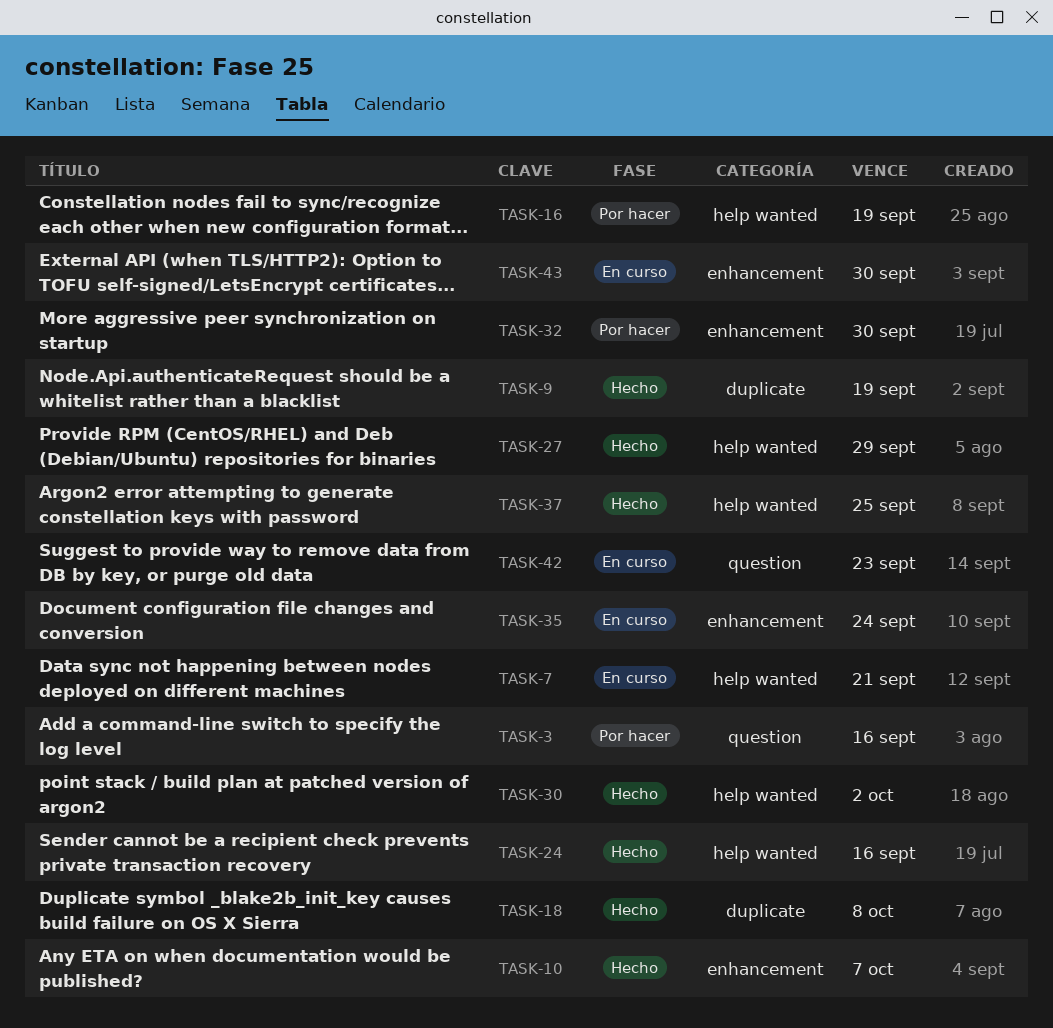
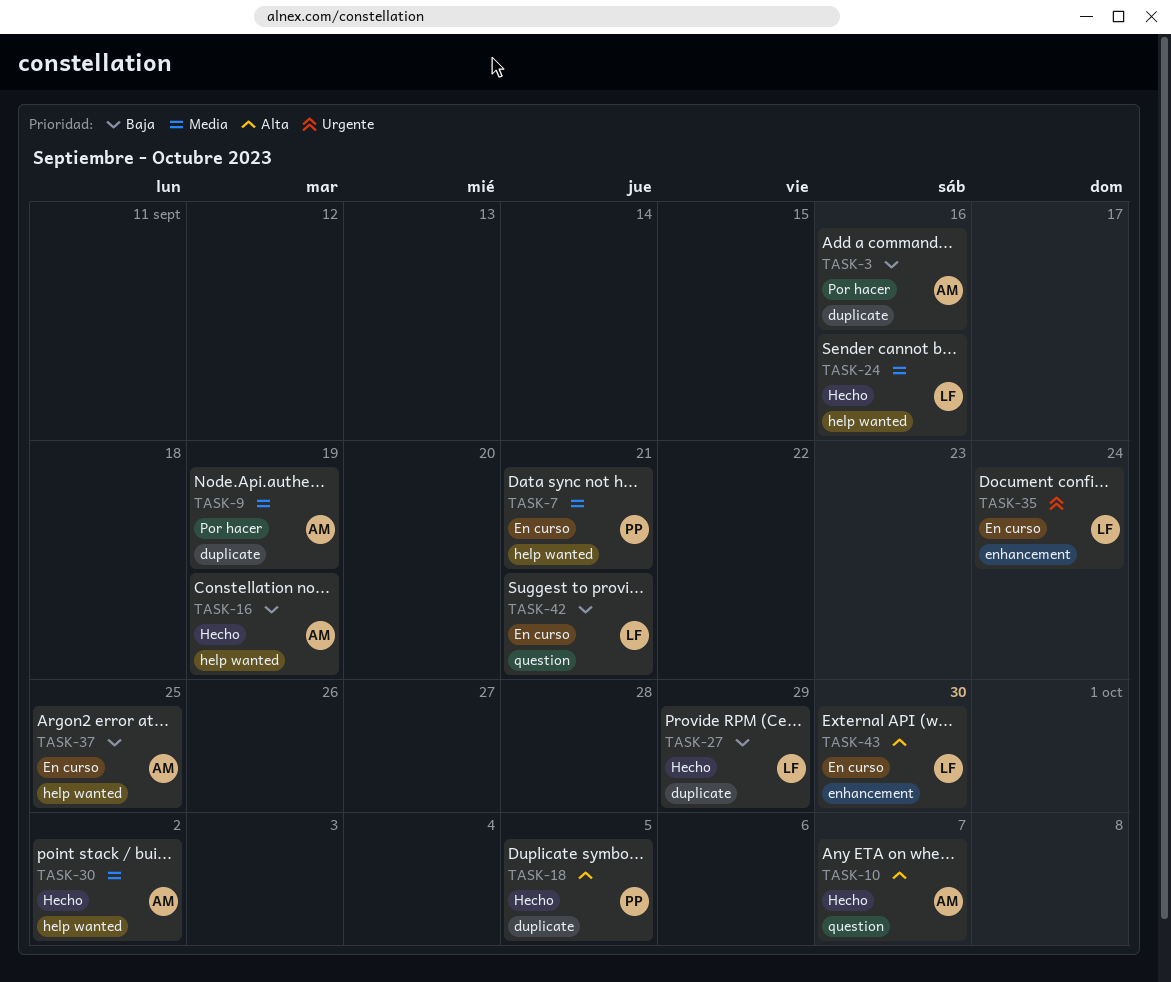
TASK-3, label: question -> duplicate
TASK-9, status: Hecho -> Por hacer
TASK-10, label: enhancement -> question
TASK-16, status: Por hacer -> Hecho
TASK-18, due: Oct 8 -> Oct 5
TASK-27, label: help wanted -> duplicate
TASK-32: present -> none
TASK-37, status: Hecho -> En curso
TASK-42, due: Sep 23 -> Sep 21

